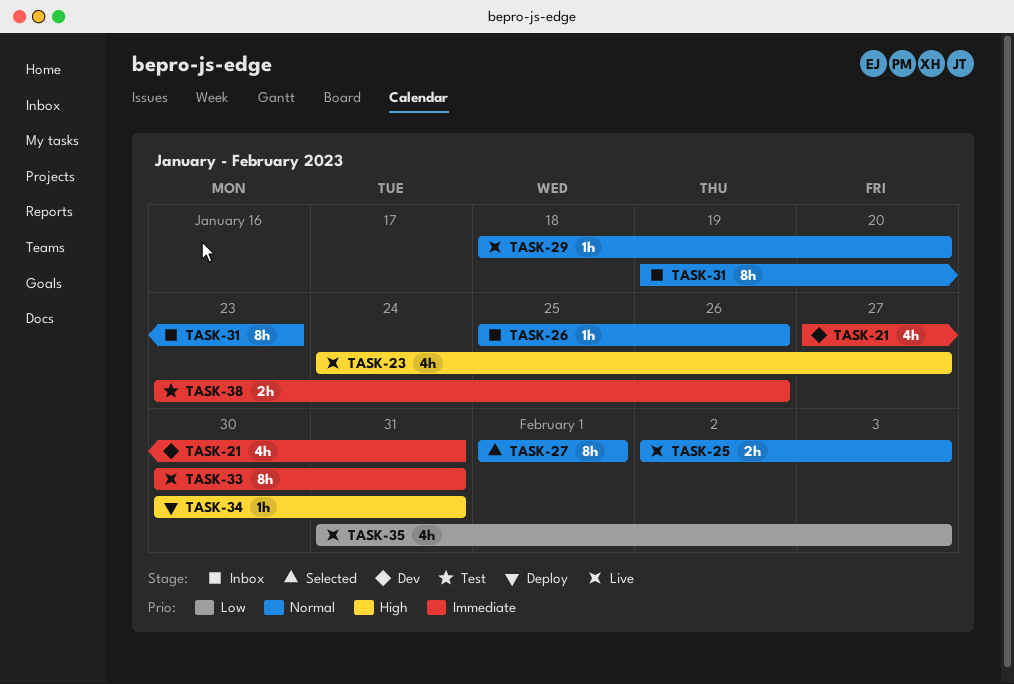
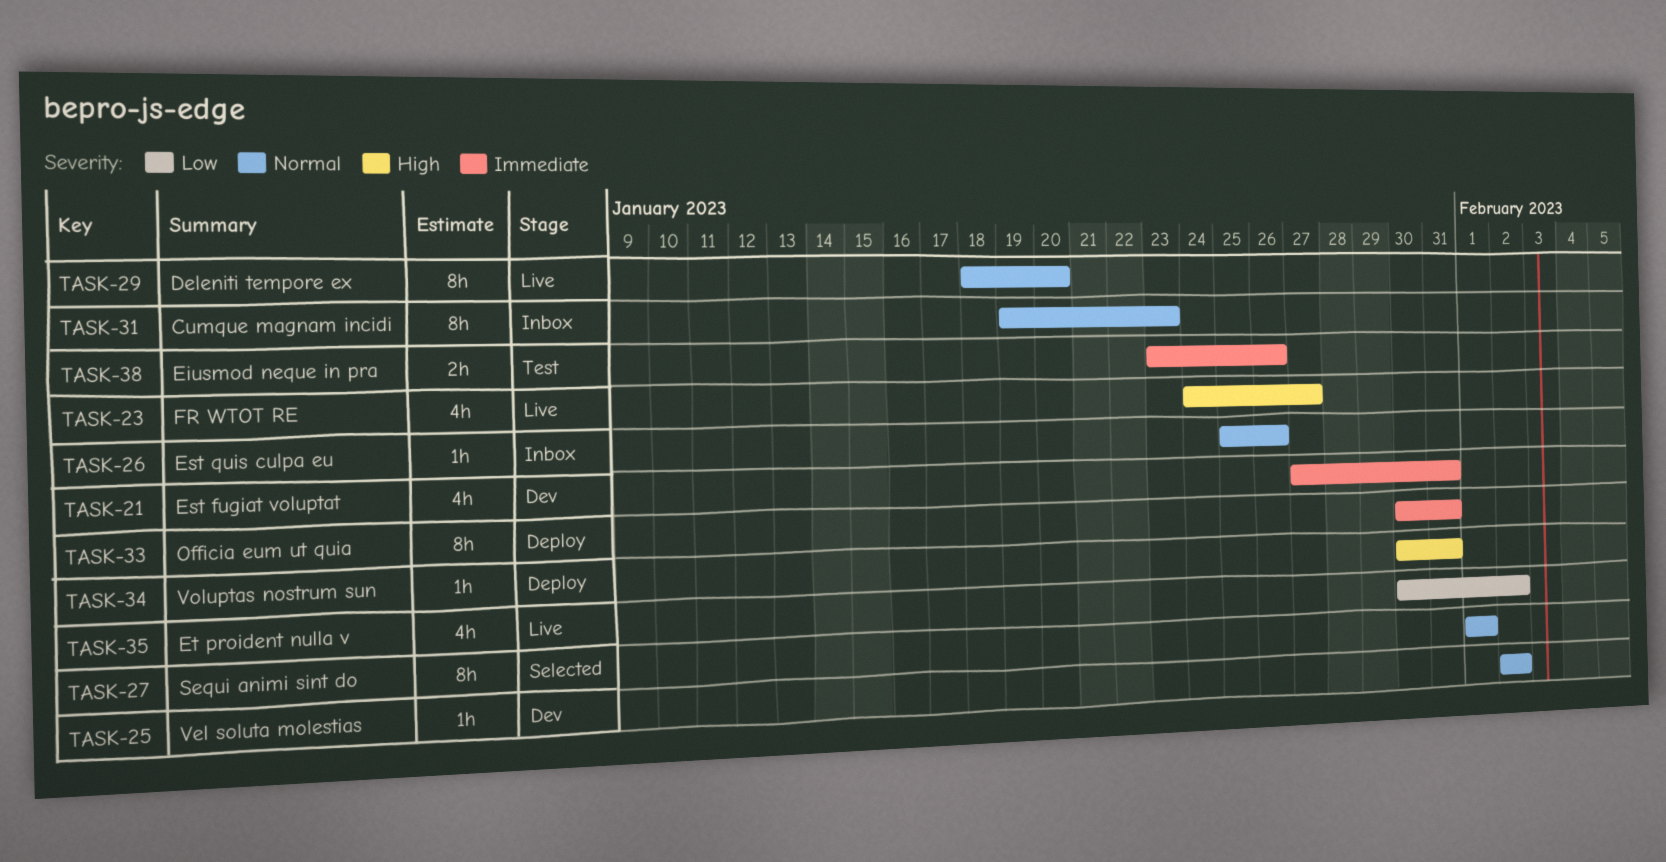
TASK-25, status: Live -> Dev
TASK-25, estimate: 2h -> 1h
TASK-25, due: Feb 3 -> Feb 2
TASK-29, estimate: 1h -> 8h
TASK-33, status: Live -> Deploy
TASK-35, start: Jan 31 -> Jan 30
TASK-35, due: Feb 3 -> Feb 2

